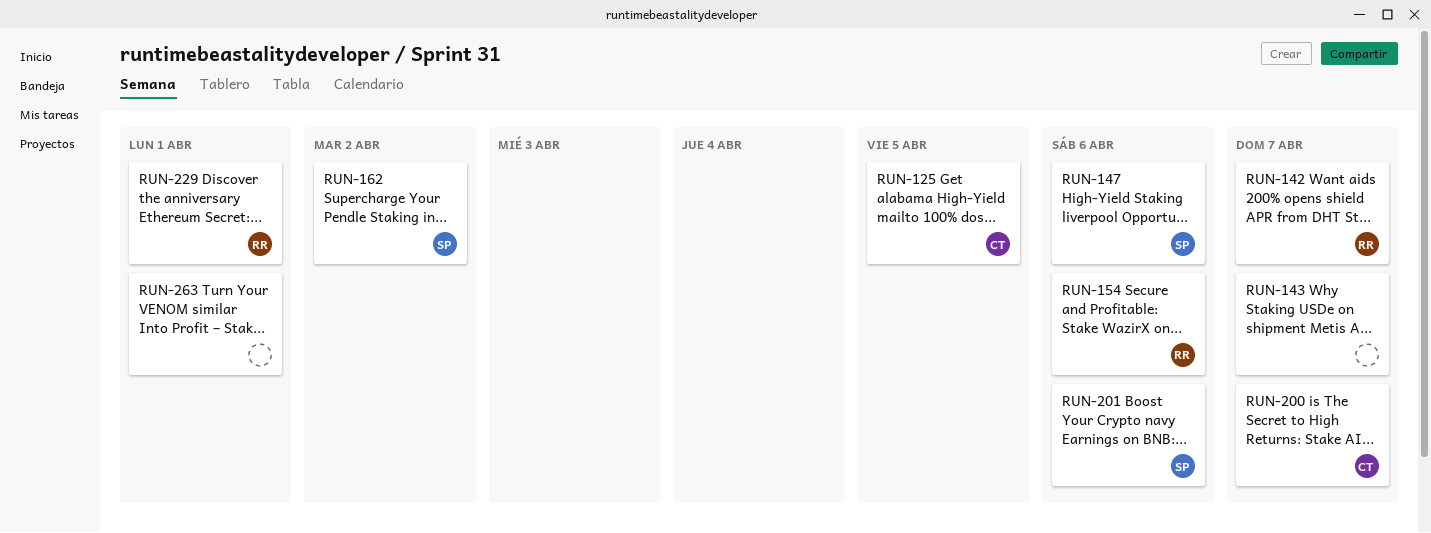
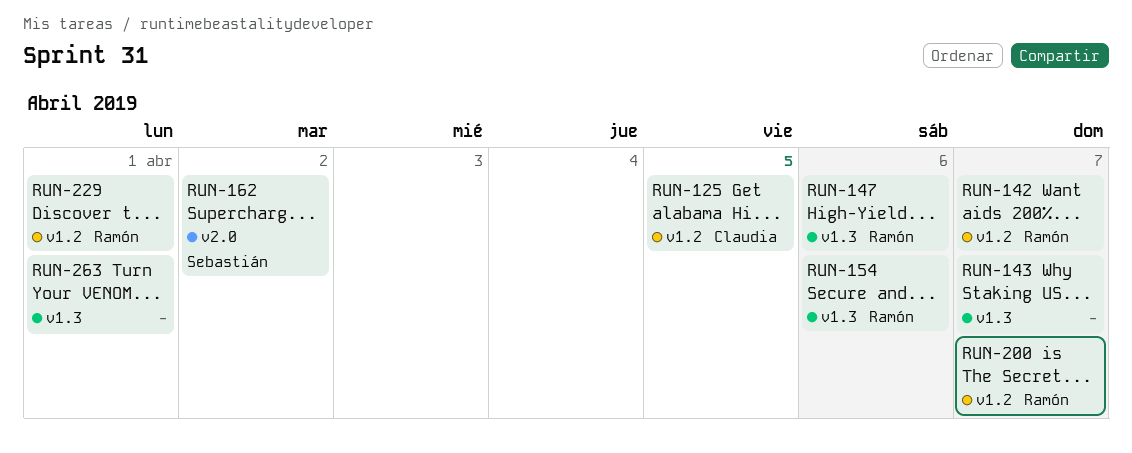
RUN-147, owner: Sebastián -> Ramón
RUN-200, owner: Claudia -> Ramón
RUN-201: present -> none

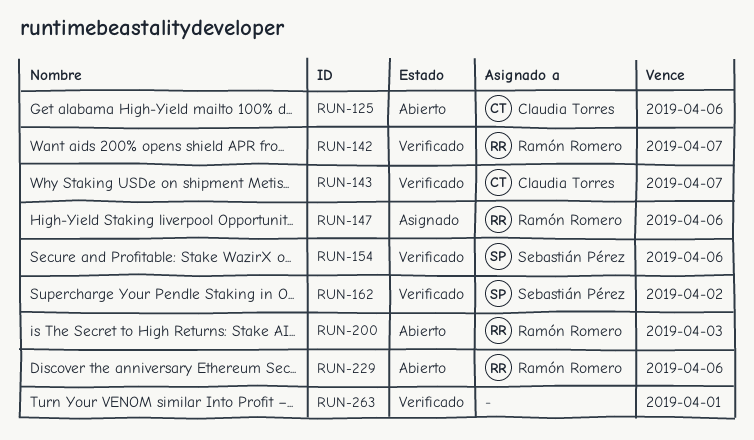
RUN-125, due: Apr 5 -> Apr 6
RUN-143, owner: none -> Claudia Torres
RUN-154, owner: Ramón Romero -> Sebastián Pérez
RUN-200, due: Apr 7 -> Apr 3
RUN-229, due: Apr 1 -> Apr 6

